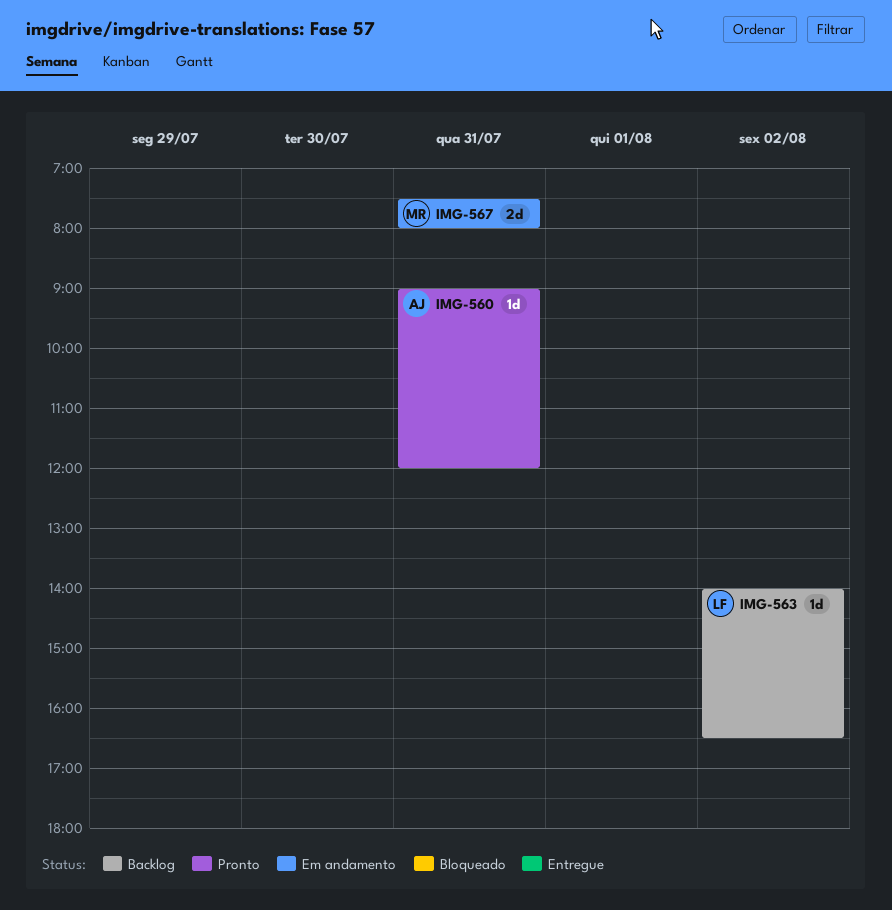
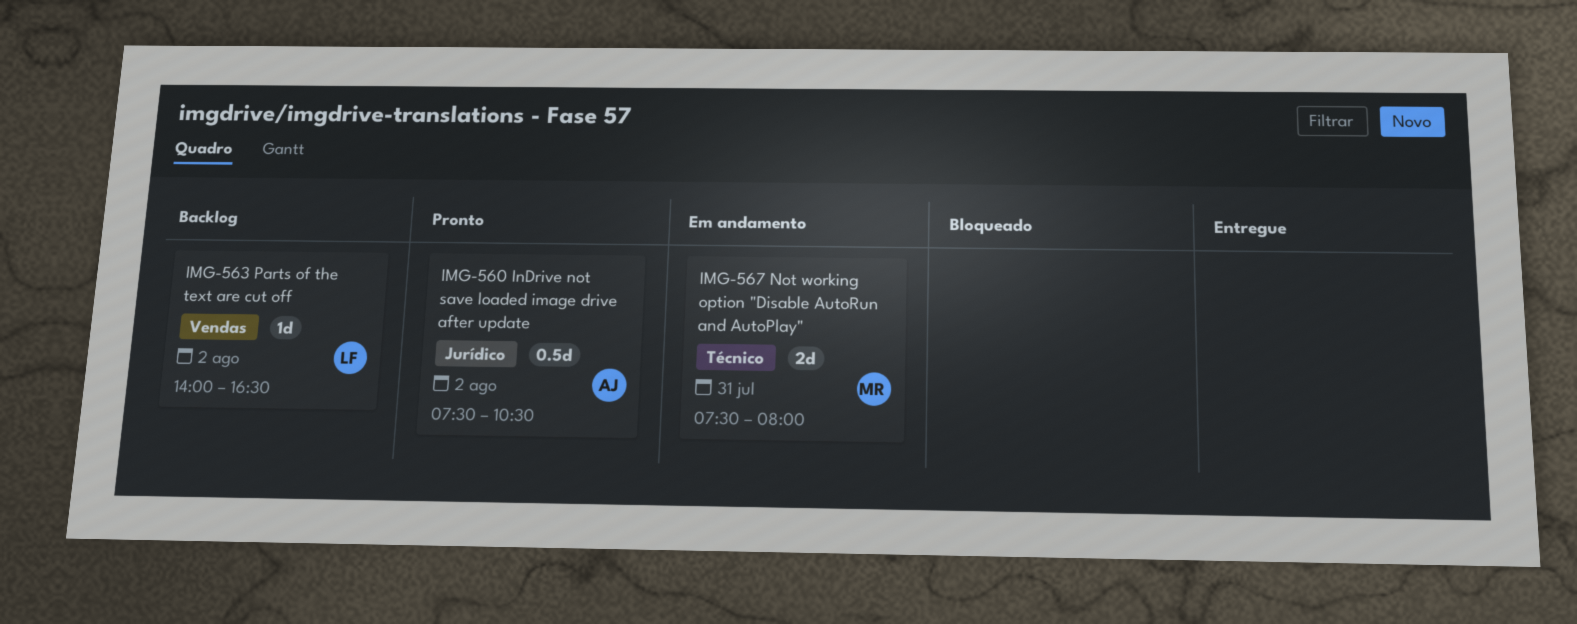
IMG-560, estimate: 1d -> 0.5d
IMG-560, day: Jul 31 -> Aug 2
IMG-560, begins: 09:00 -> 07:30
IMG-560, ends: 12:00 -> 10:30

